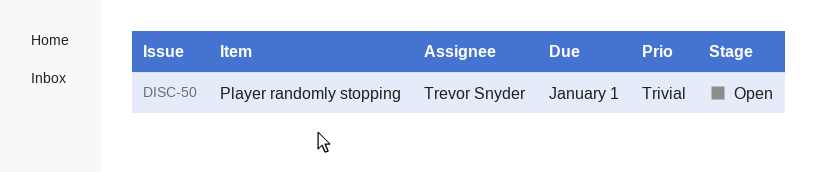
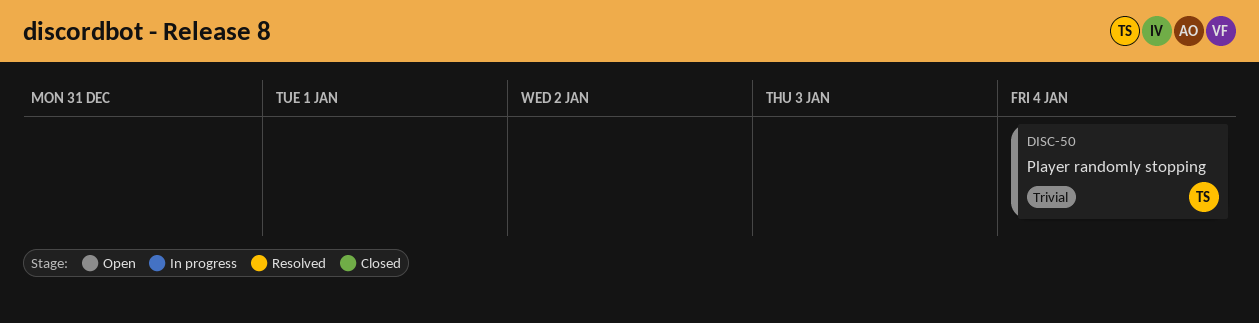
DISC-50, due: Jan 1 -> Jan 4

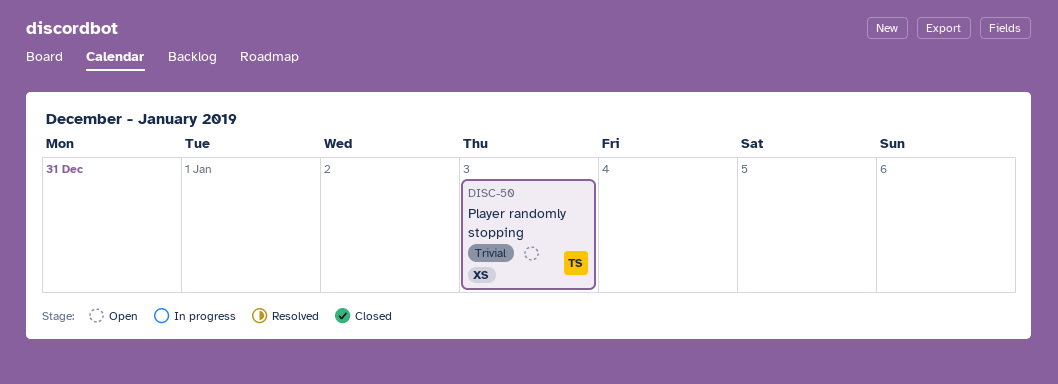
DISC-50, due: Jan 4 -> Jan 3

